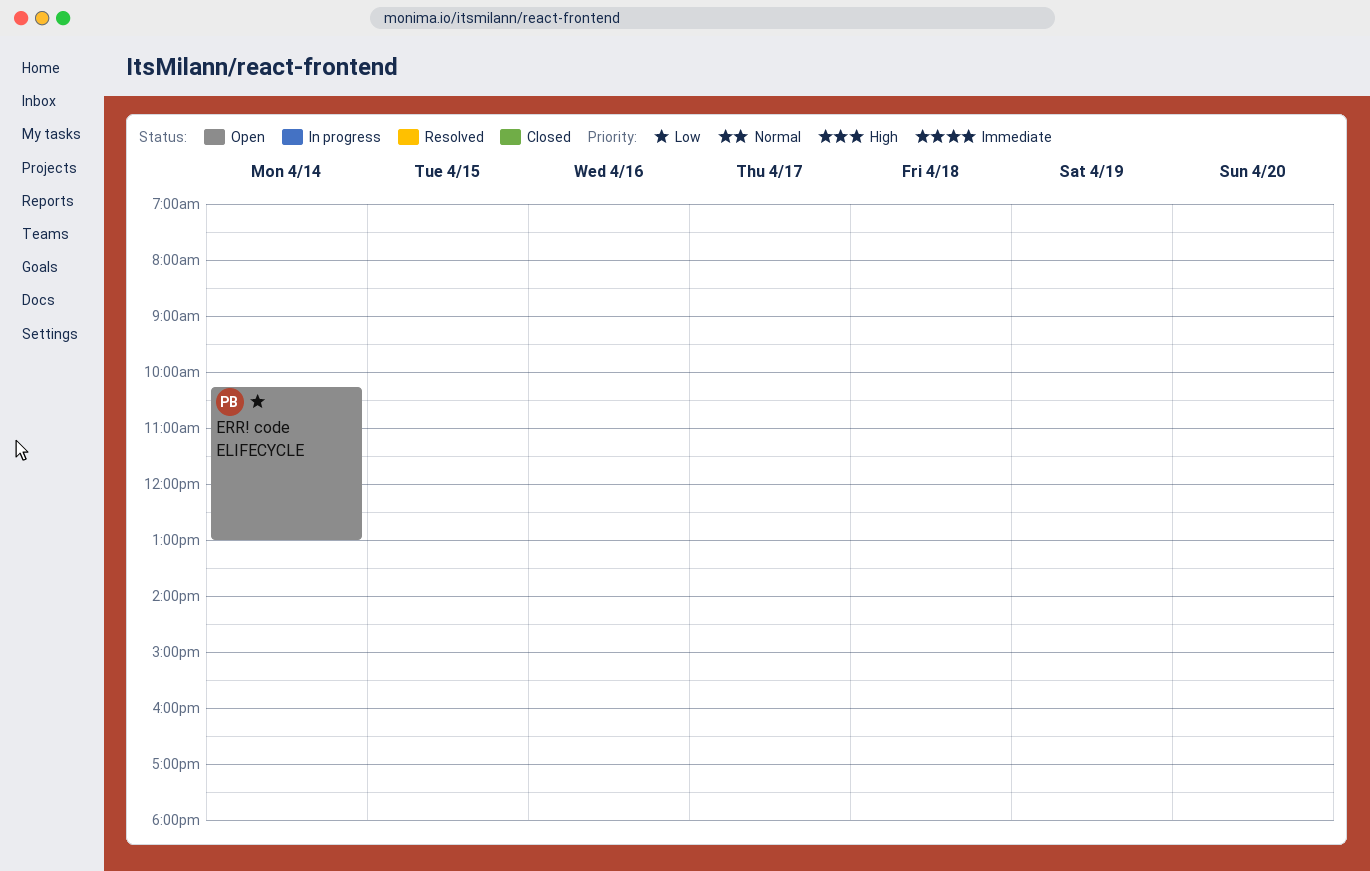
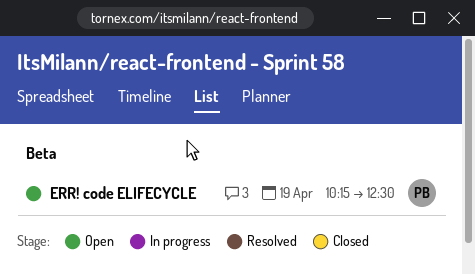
ERR! code ELIFECYCLE, day: Apr 14 -> Apr 19
ERR! code ELIFECYCLE, ends: 13:00 -> 12:30

